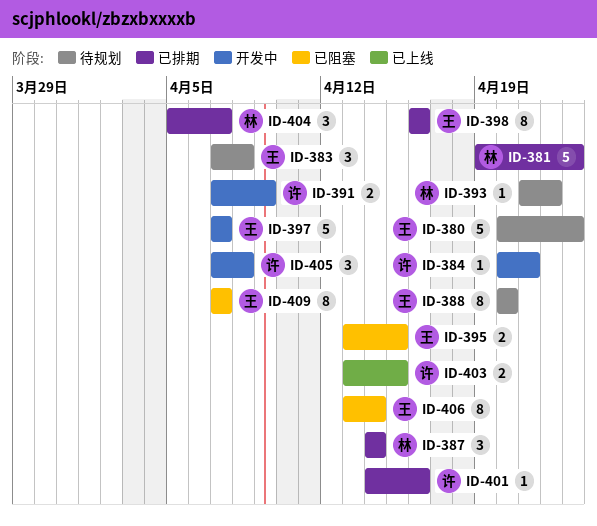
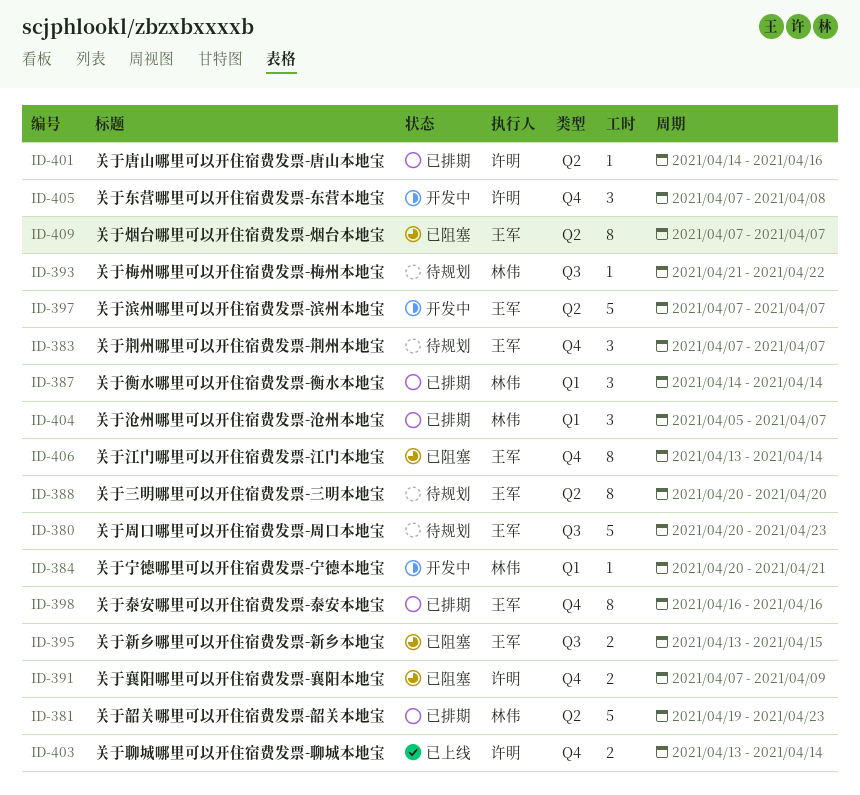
ID-383, due: Apr 8 -> Apr 7
ID-384, owner: 许明 -> 林伟
ID-391, status: 开发中 -> 已阻塞
ID-403, due: Apr 15 -> Apr 14

